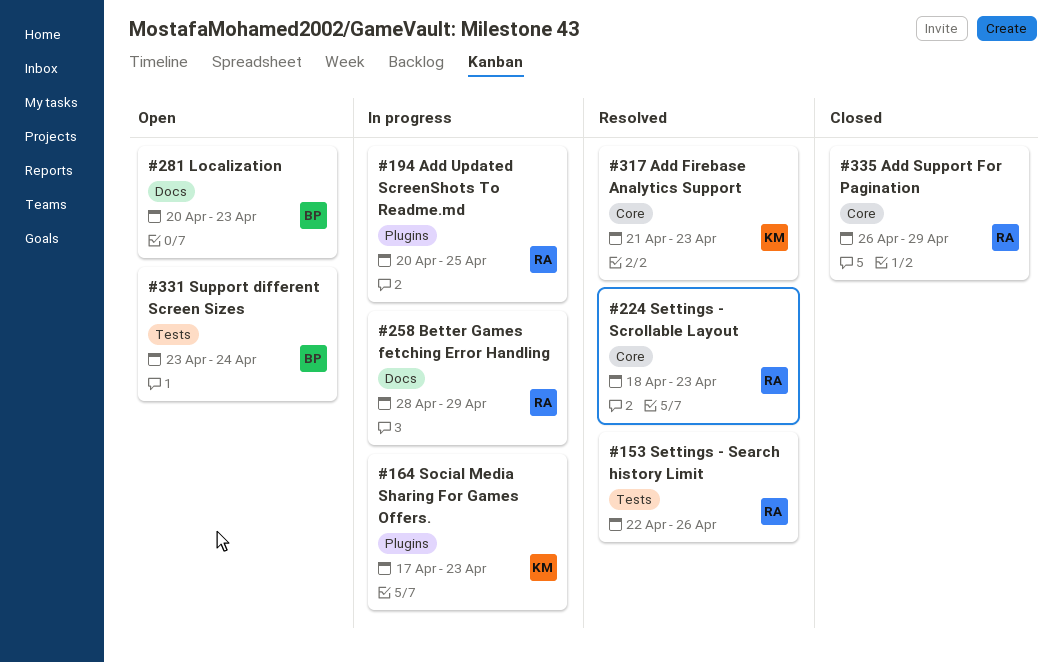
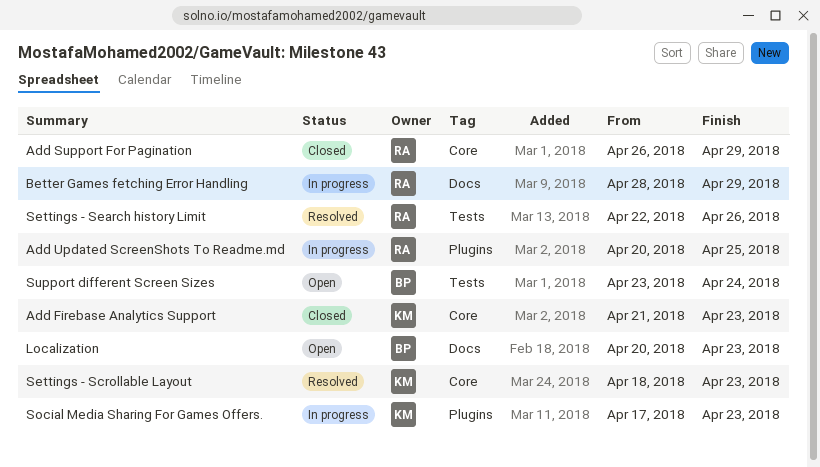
Add Firebase Analytics Support, status: Resolved -> Closed
Settings - Scrollable Layout, owner: RA -> KM

